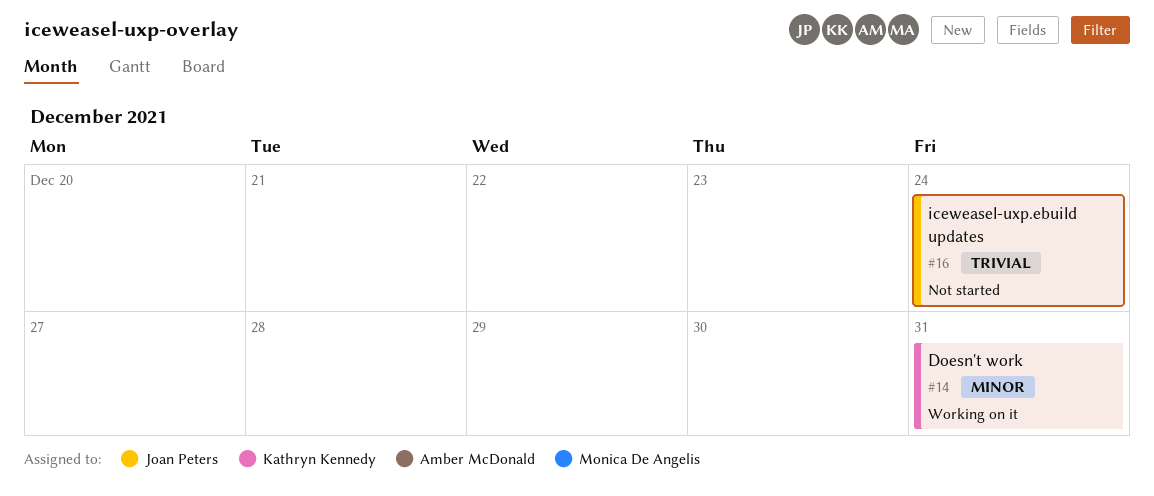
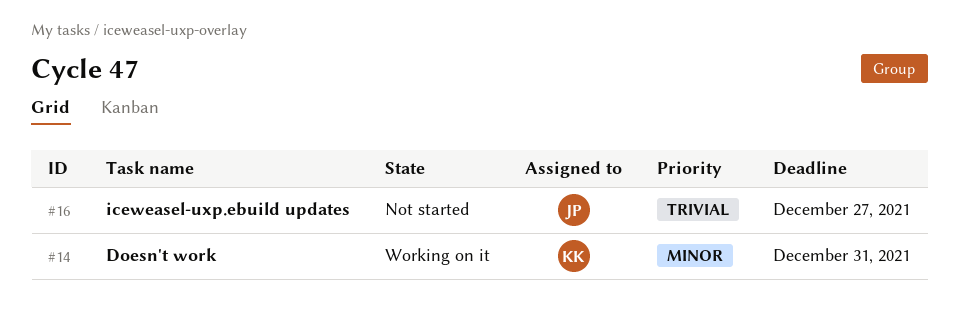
#16, due: Dec 24 -> Dec 27

